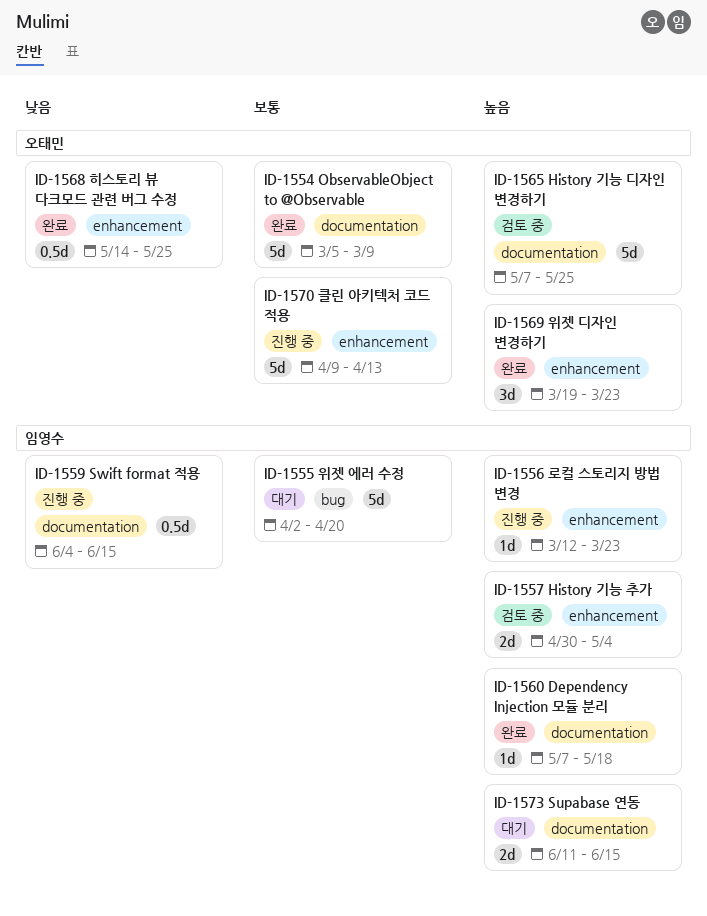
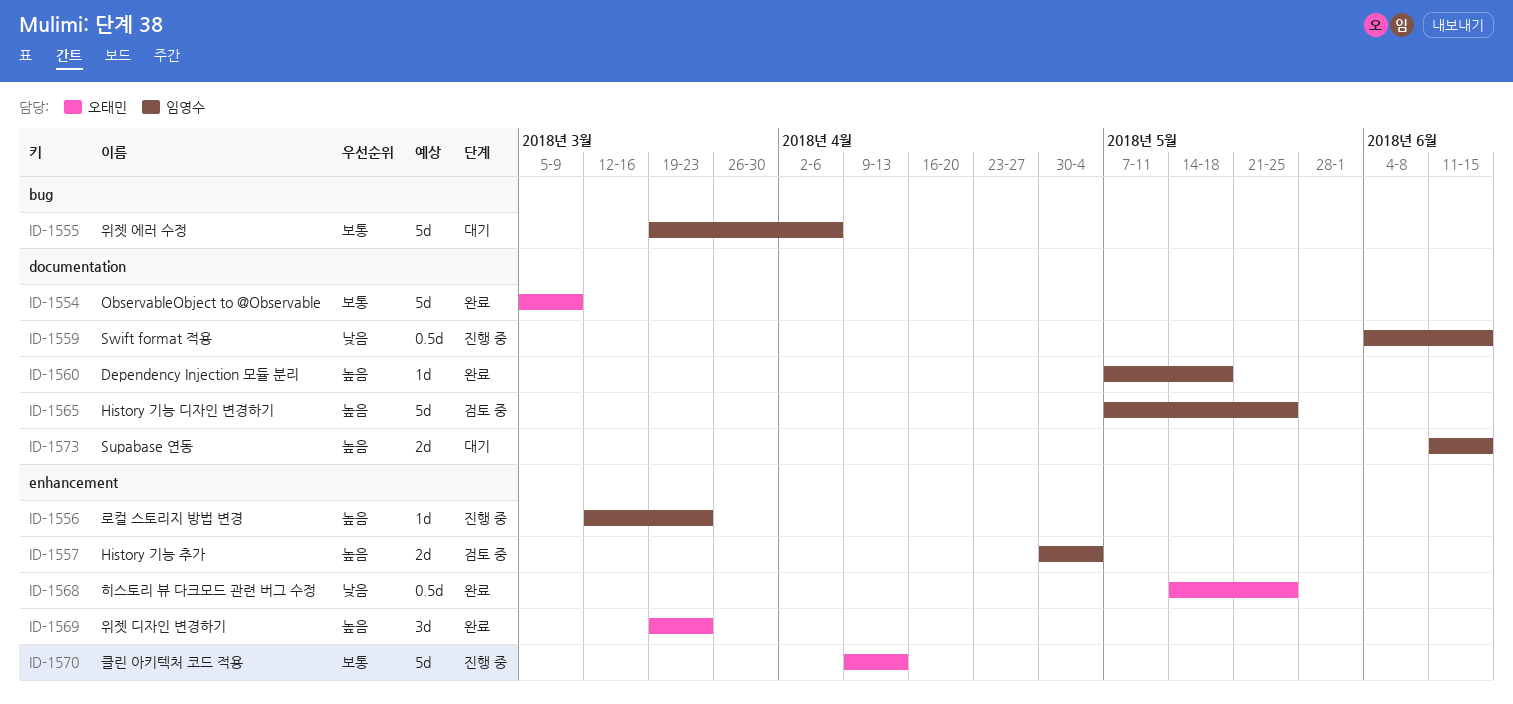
ID-1555, start: Apr 2 -> Mar 19
ID-1555, due: Apr 20 -> Apr 6
ID-1565, owner: 오태민 -> 임영수

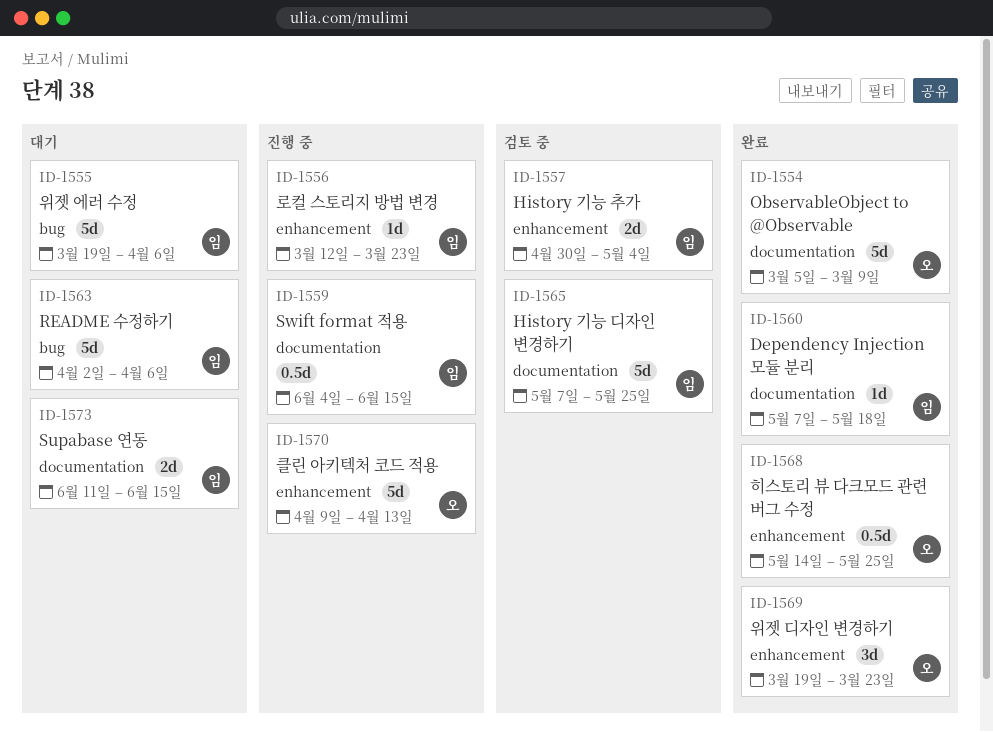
ID-1563: none -> present

